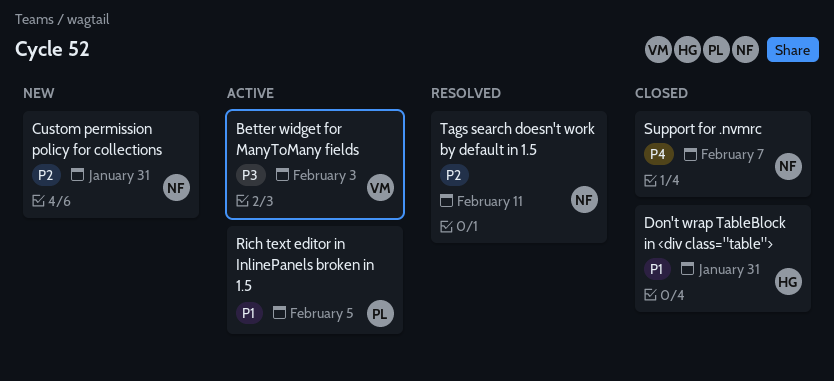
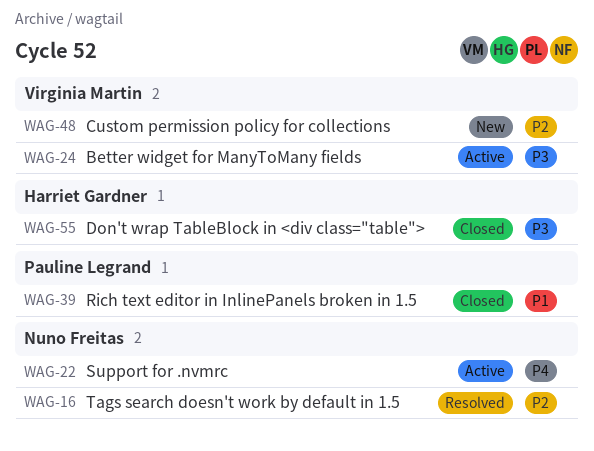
Custom permission policy for collections, owner: Nuno Freitas -> Virginia Martin
Don't wrap TableBlock in <div class="table">, priority: P1 -> P3
Rich text editor in InlinePanels broken in 1.5, status: Active -> Closed
Support for .nvmrc, status: Closed -> Active

